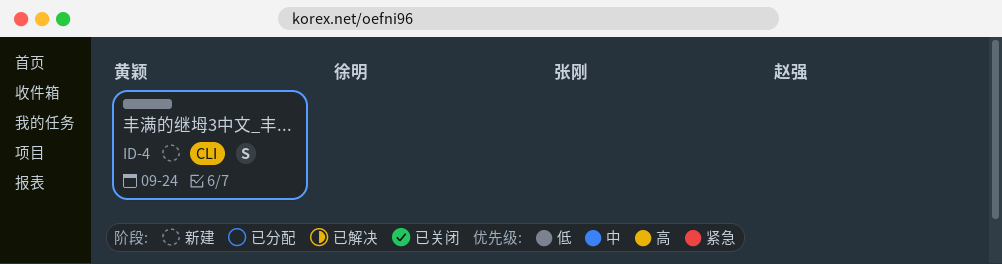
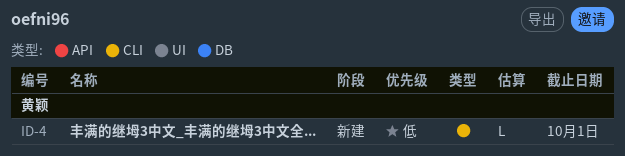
ID-4, estimate: S -> L
ID-4, due: Sep 24 -> Oct 1

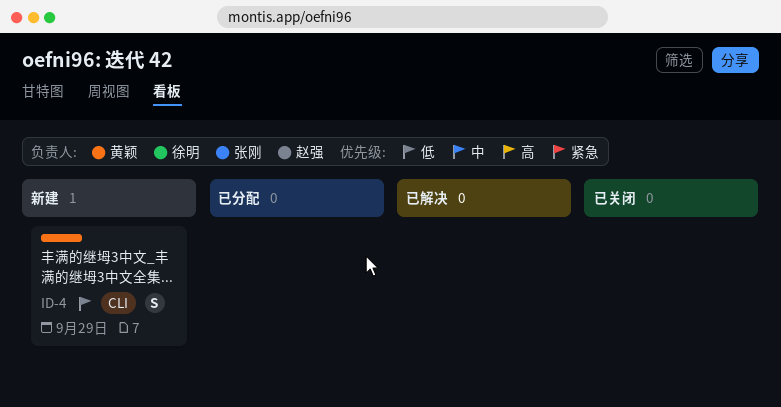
ID-4, estimate: L -> S
ID-4, due: Oct 1 -> Sep 29

